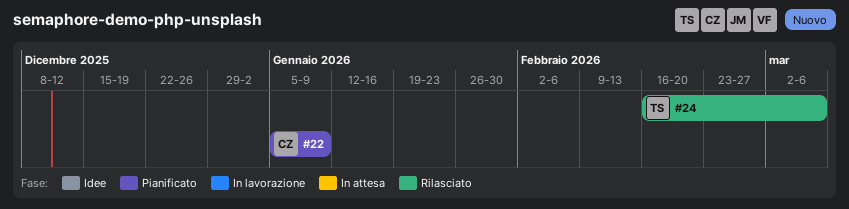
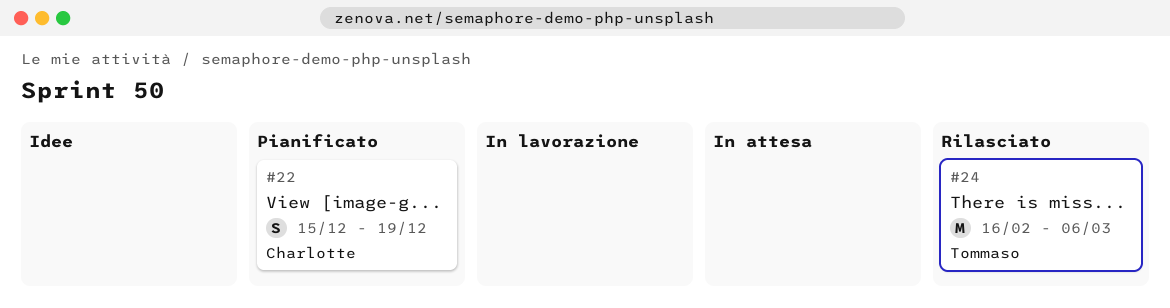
#22, start: Jan 5 -> Dec 15
#22, due: Jan 9 -> Dec 19

